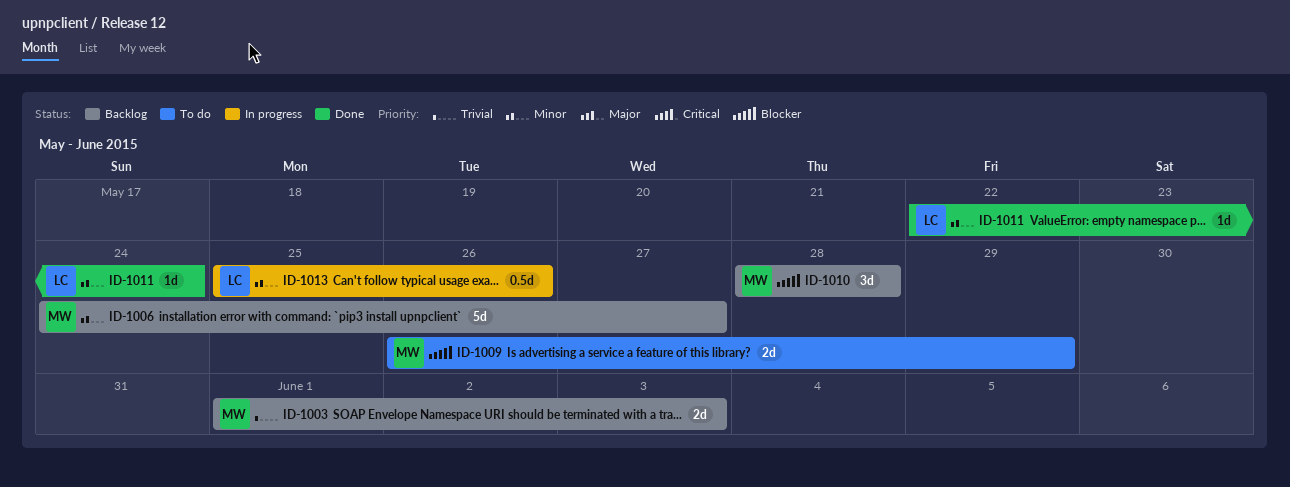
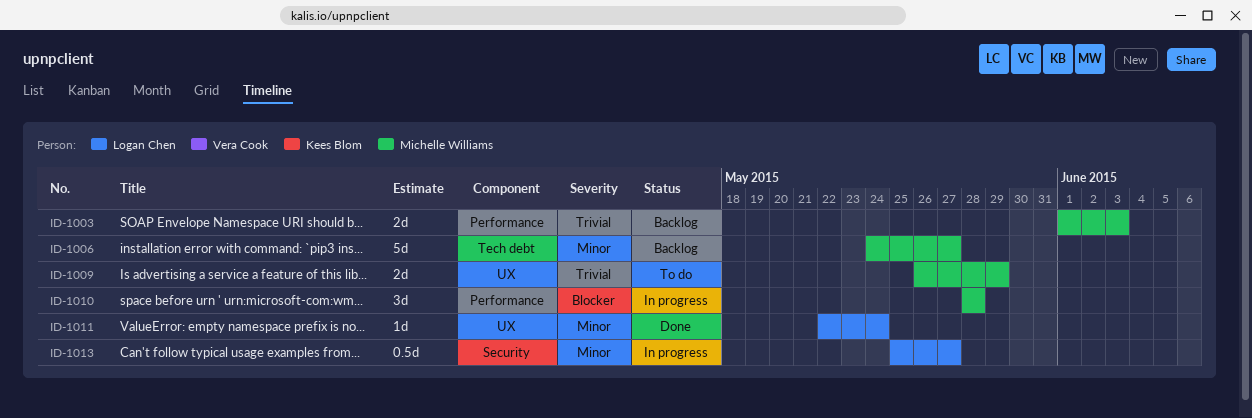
ID-1009, priority: Blocker -> Trivial
ID-1010, status: Backlog -> In progress
ID-1013, due: May 26 -> May 27

